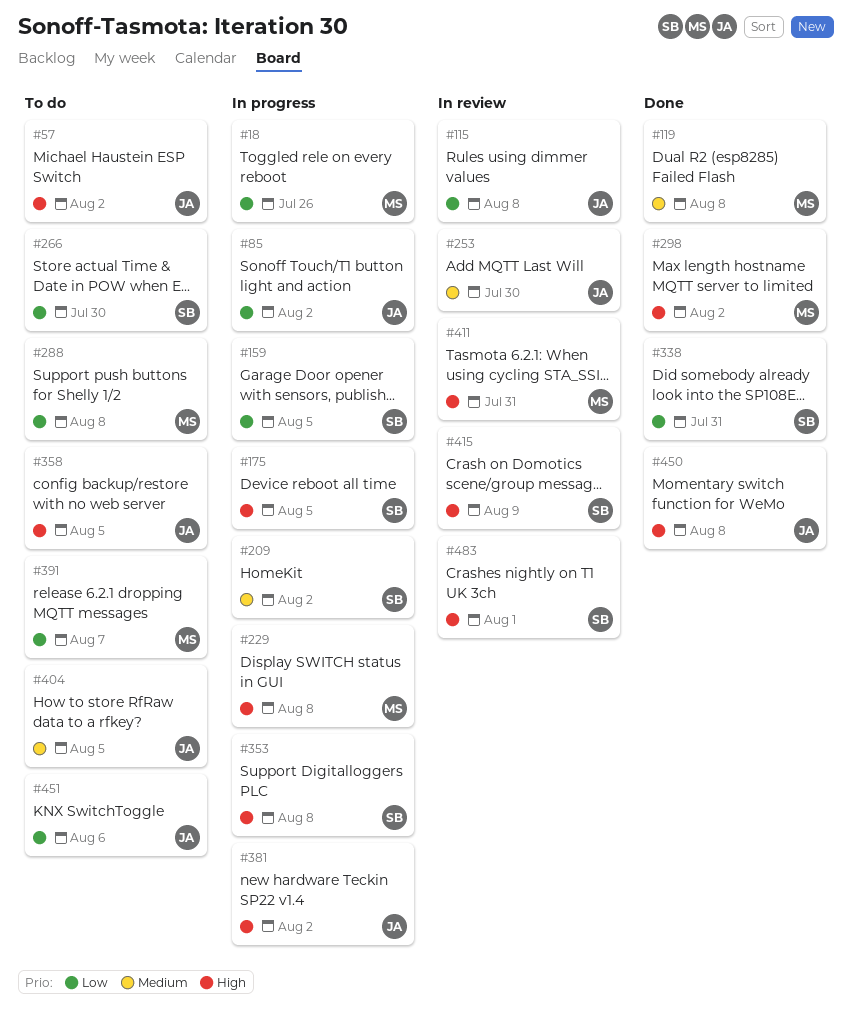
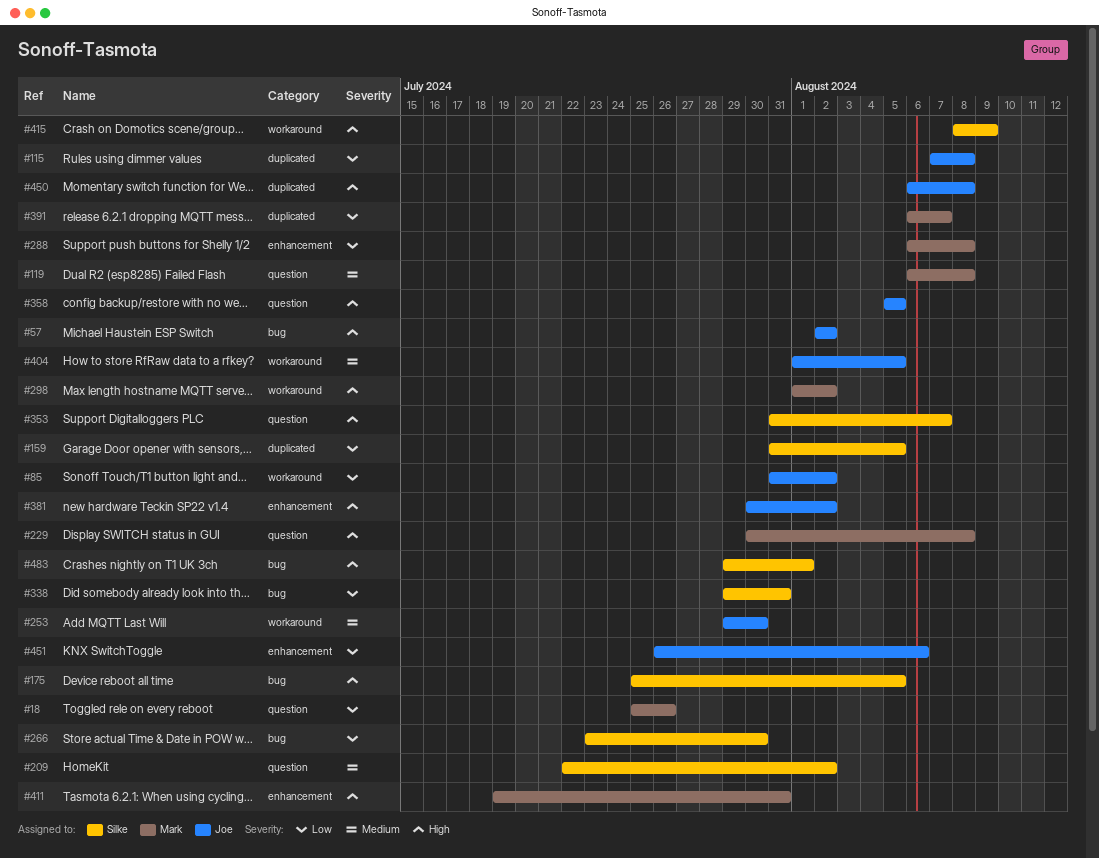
#353, due: Aug 8 -> Aug 7

